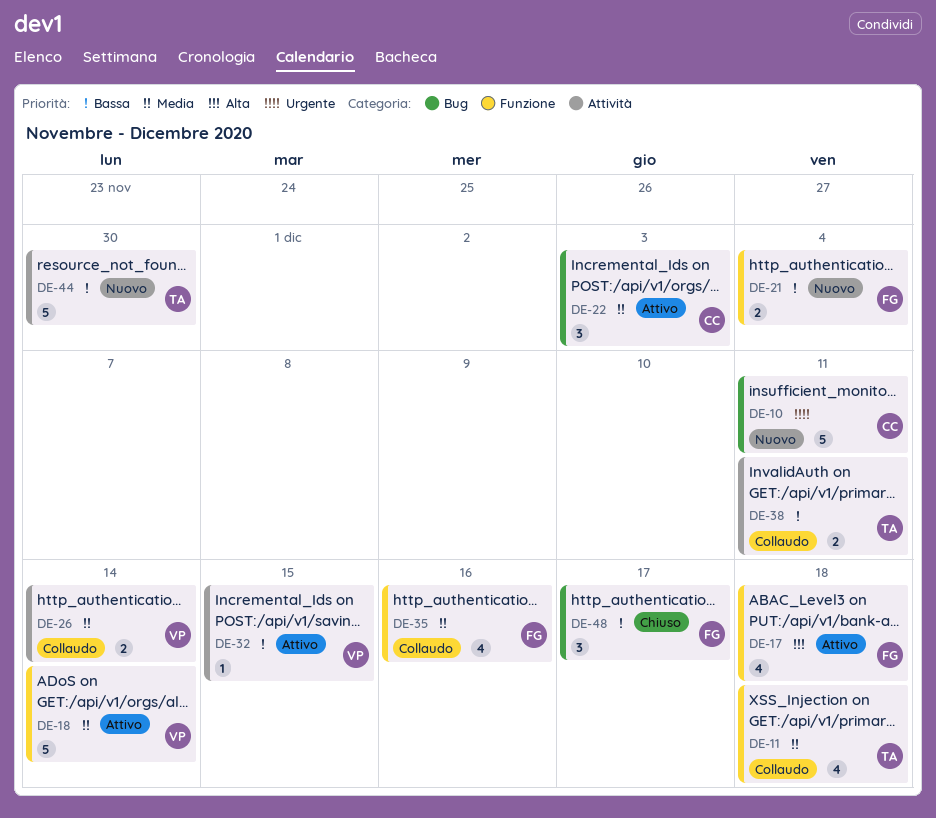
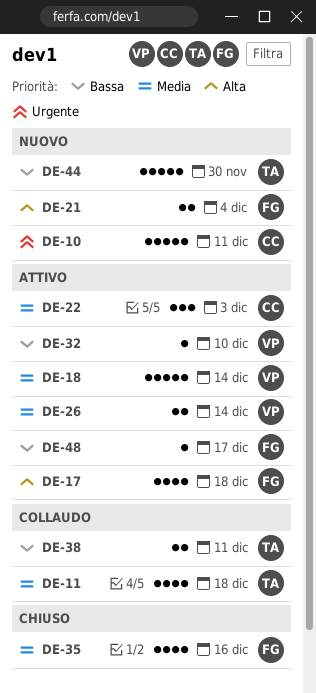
DE-21, priority: Bassa -> Alta
DE-26, status: Collaudo -> Attivo
DE-32, due: Dec 15 -> Dec 10
DE-35, status: Collaudo -> Chiuso
DE-48, status: Chiuso -> Attivo
DE-48, estimate: 3 -> 1

